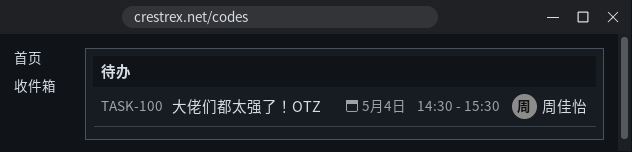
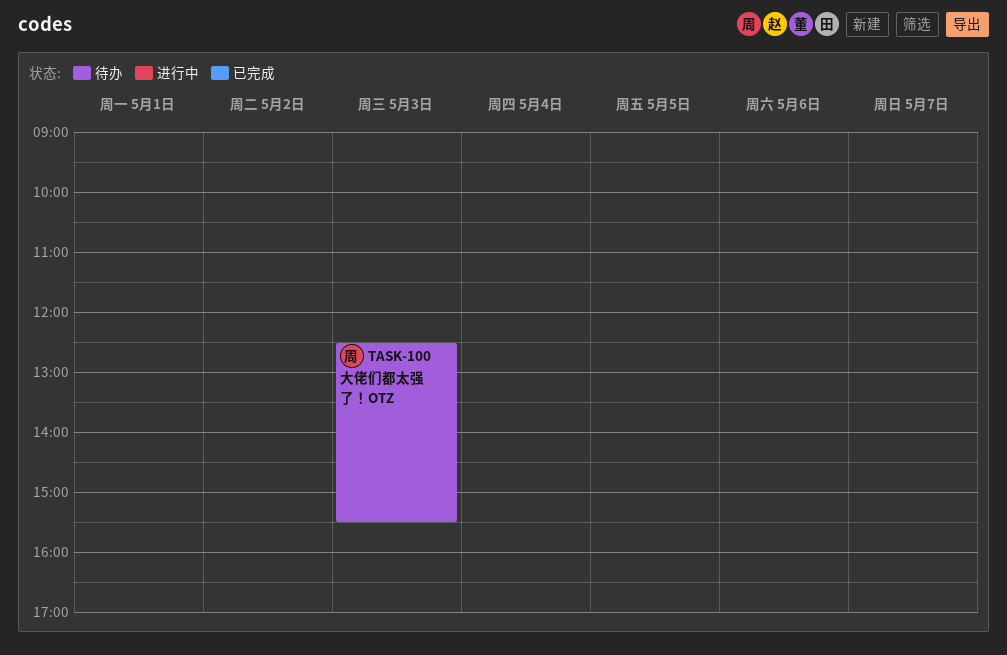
TASK-100, day: May 4 -> May 3
TASK-100, begins: 14:30 -> 12:30

